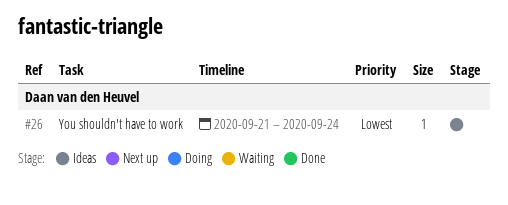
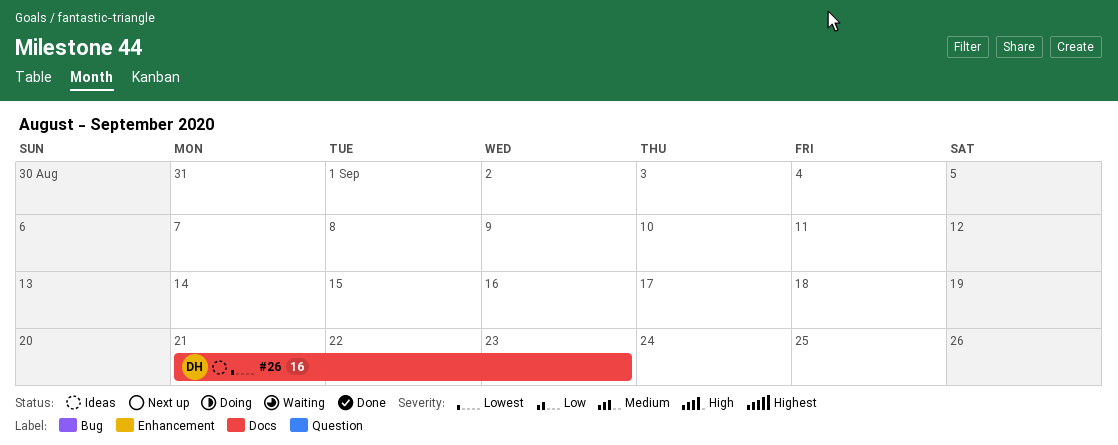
#26, estimate: 1 -> 16
#26, due: Sep 24 -> Sep 23

